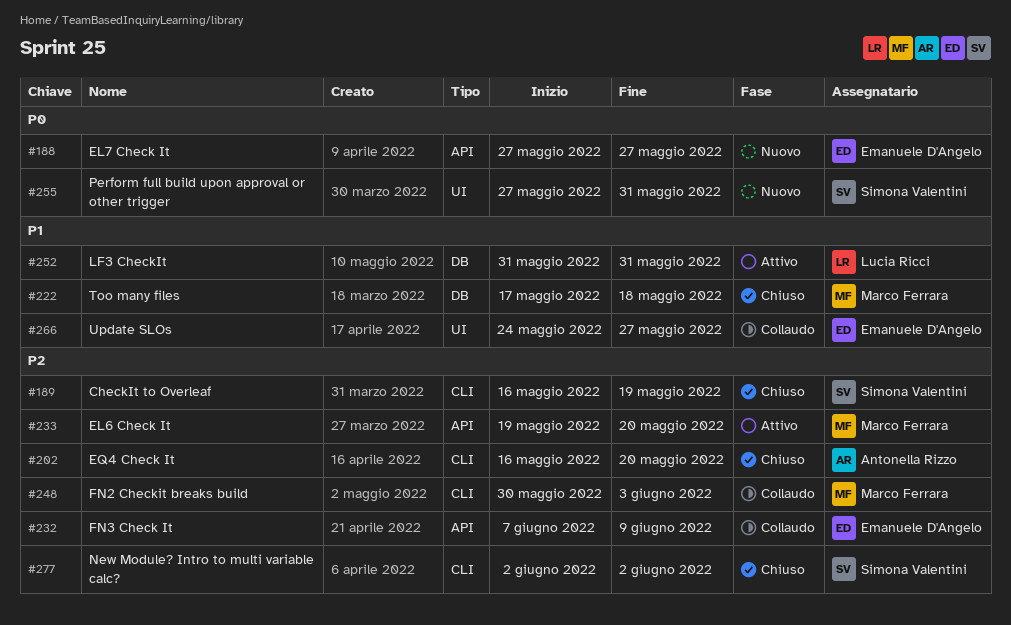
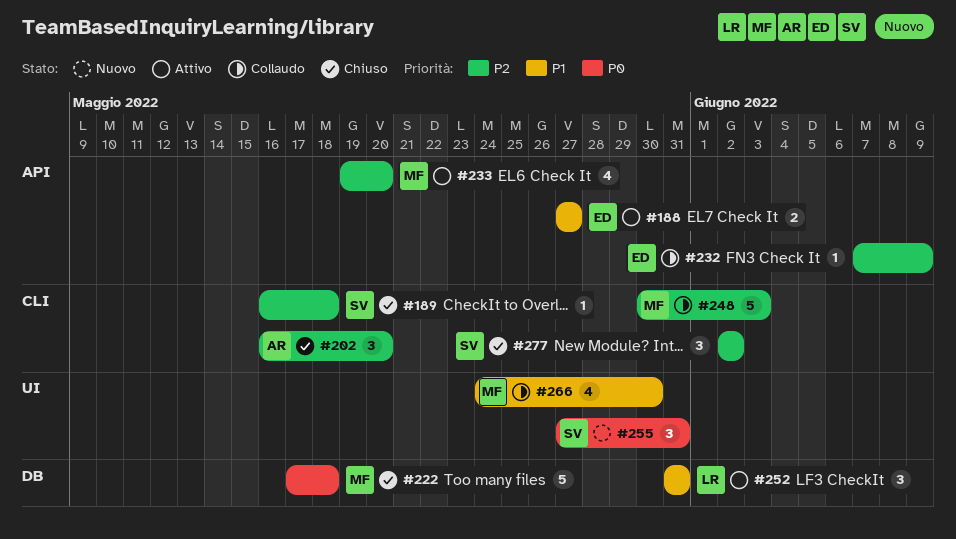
#188, status: Nuovo -> Attivo
#188, priority: P0 -> P1
#189, due: May 19 -> May 18
#222, priority: P1 -> P0
#266, owner: Emanuele D'Angelo -> Marco Ferrara
#266, due: May 27 -> May 30

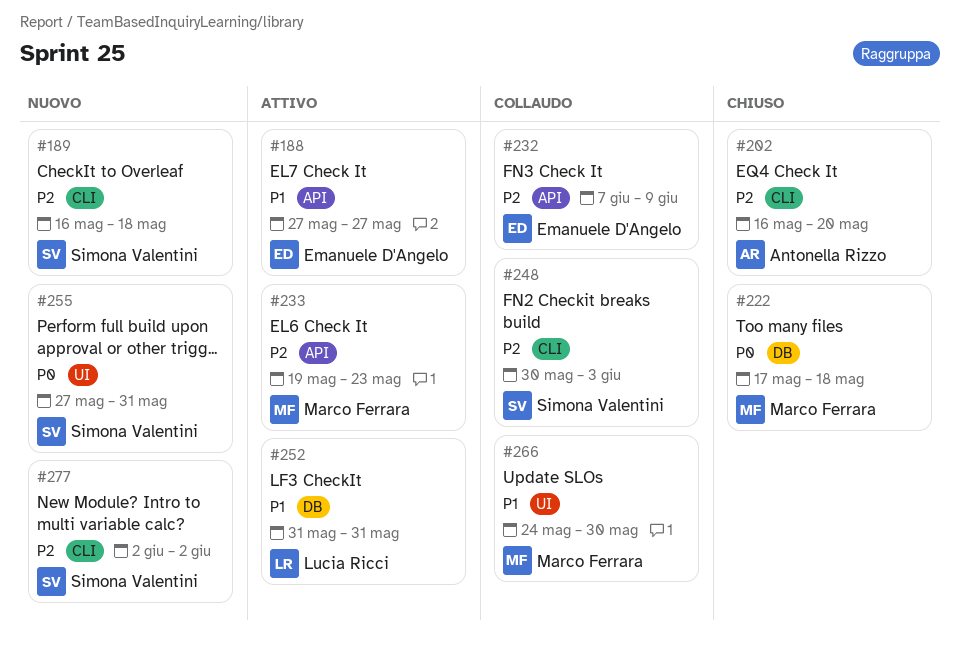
#189, status: Chiuso -> Nuovo
#233, due: May 20 -> May 23
#248, owner: Marco Ferrara -> Simona Valentini
#277, status: Chiuso -> Nuovo

